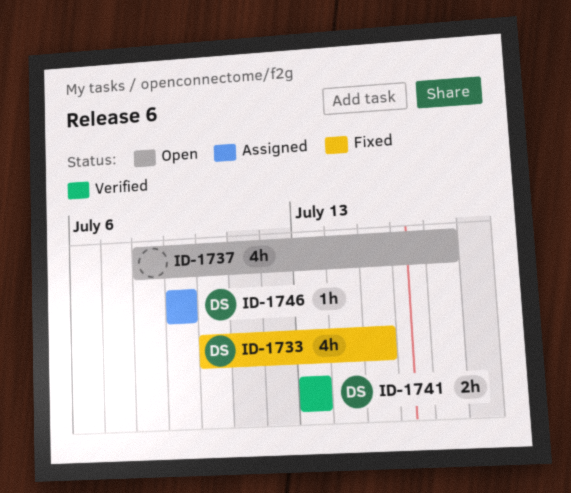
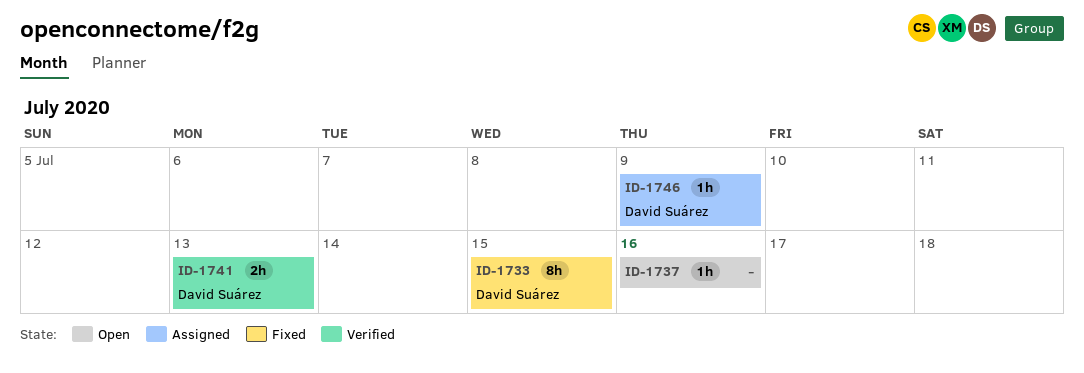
ID-1733, estimate: 4h -> 8h
ID-1737, estimate: 4h -> 1h
ID-1737, due: Jul 17 -> Jul 16

